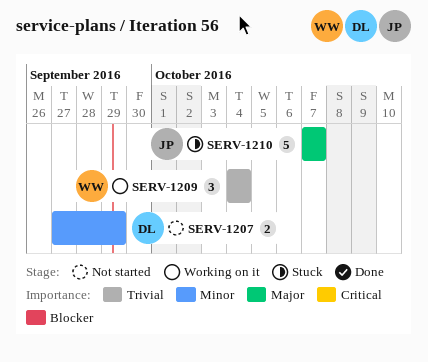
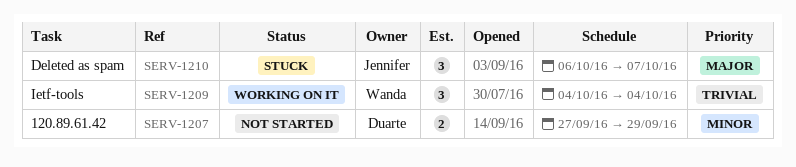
SERV-1210, estimate: 5 -> 3
SERV-1210, start: Oct 7 -> Oct 6

